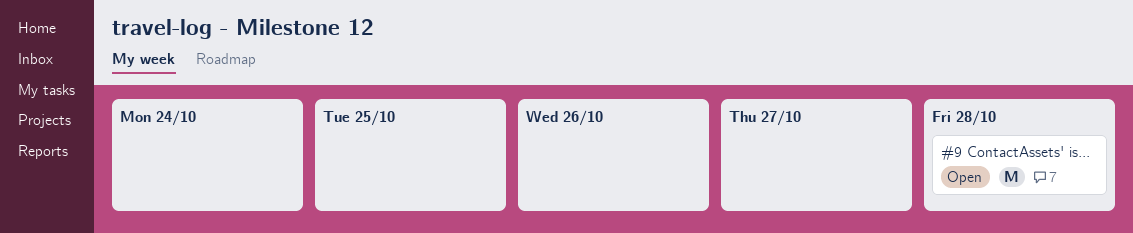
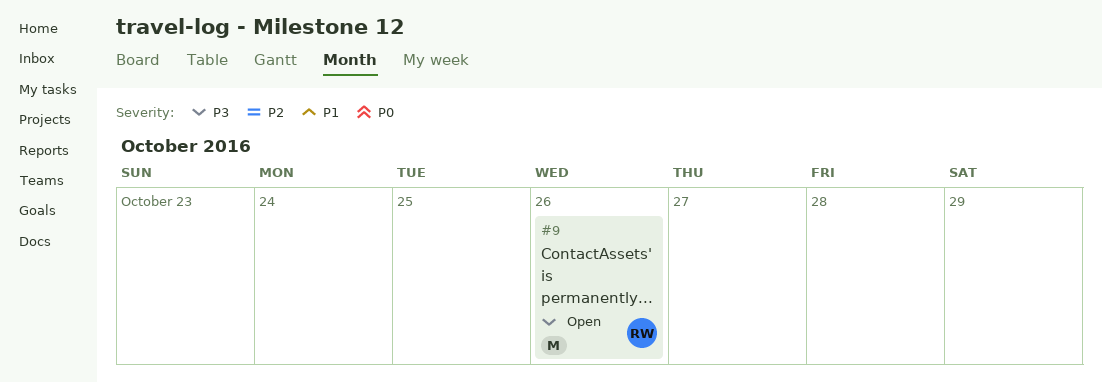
#9, due: Oct 28 -> Oct 26

